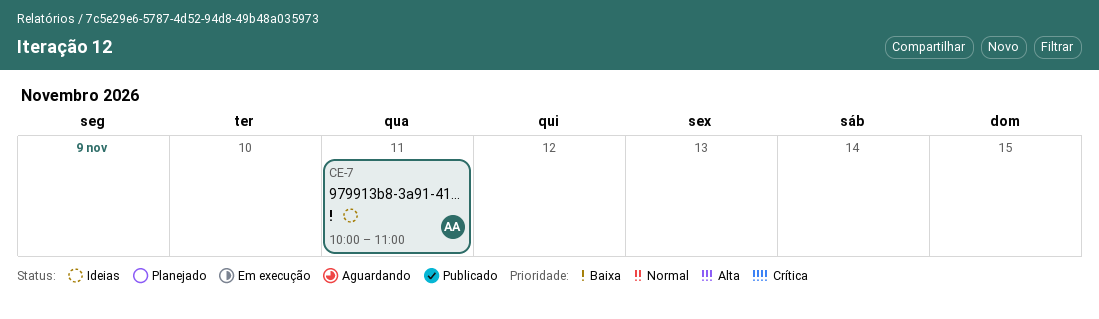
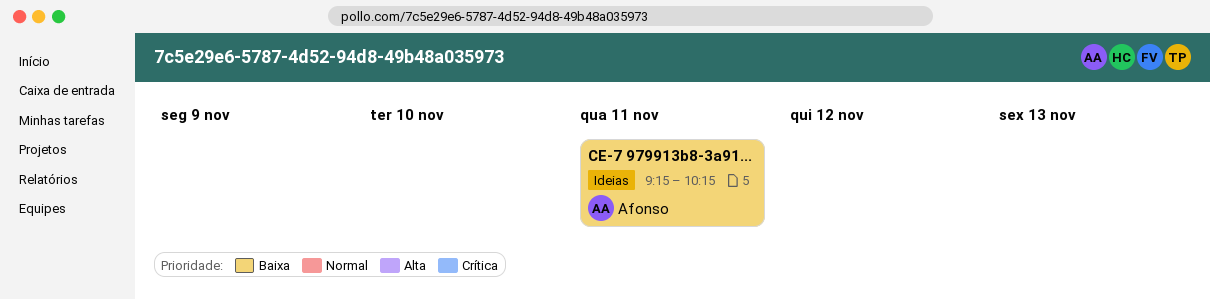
CE-7, begins: 10:00 -> 09:15
CE-7, ends: 11:00 -> 10:15

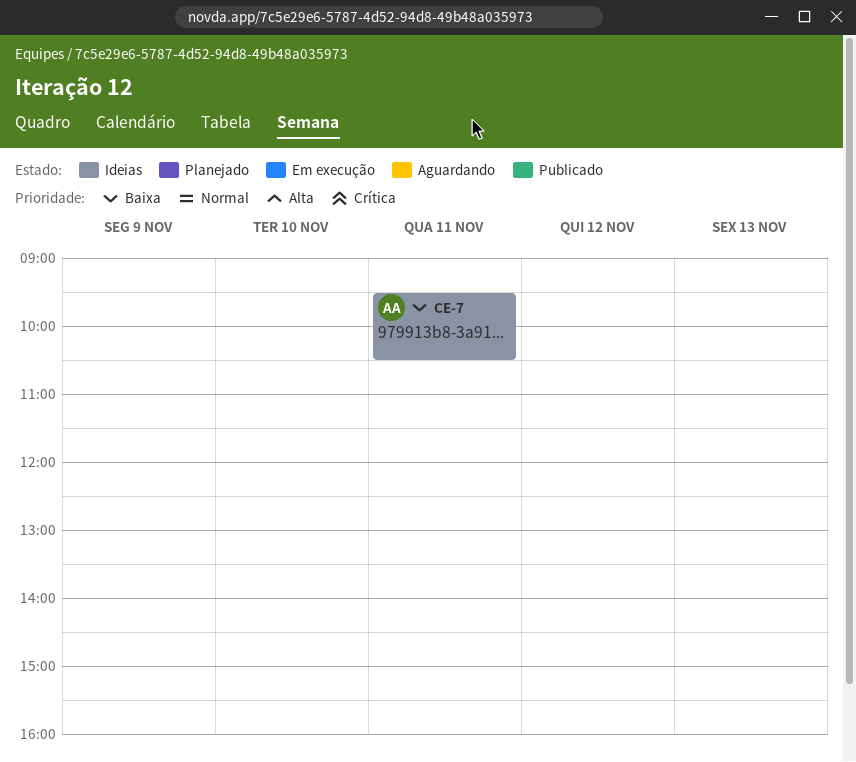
CE-7, begins: 09:15 -> 09:30
CE-7, ends: 10:15 -> 10:30

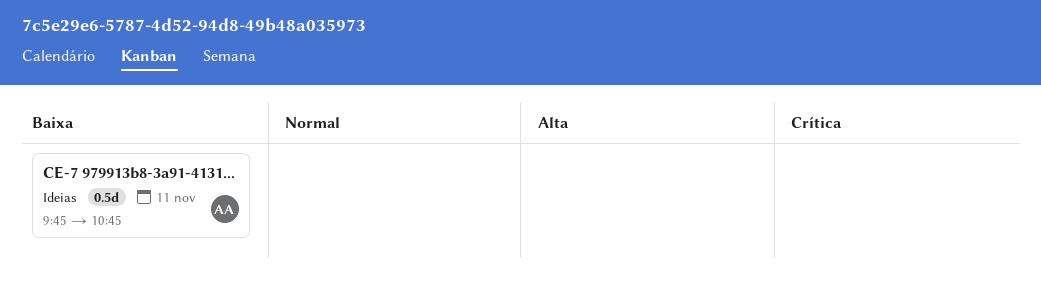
CE-7, begins: 09:30 -> 09:45
CE-7, ends: 10:30 -> 10:45

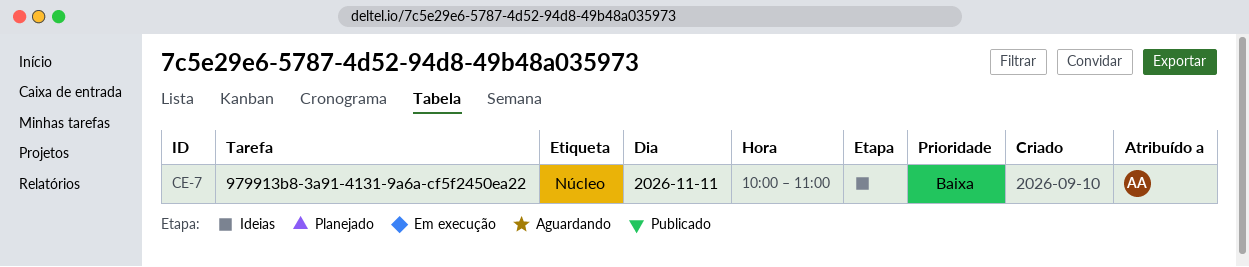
CE-7, begins: 09:45 -> 10:00
CE-7, ends: 10:45 -> 11:00

